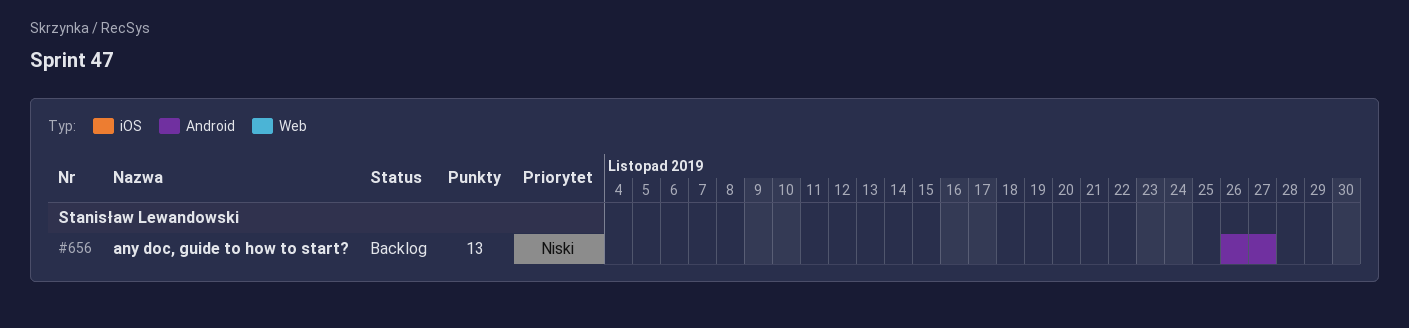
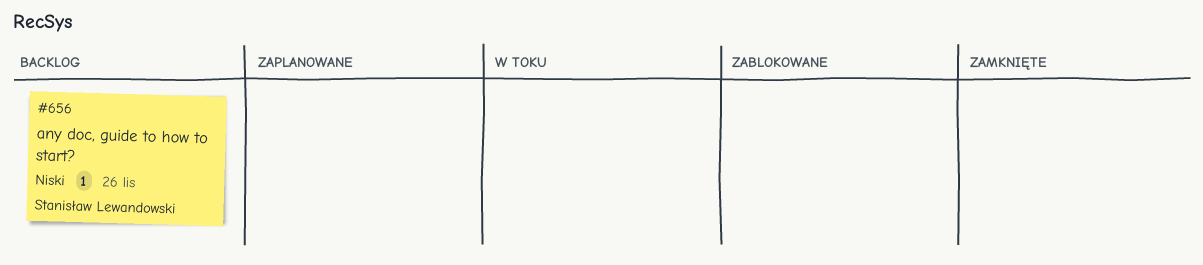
#656, estimate: 13 -> 1
#656, due: Nov 27 -> Nov 26

